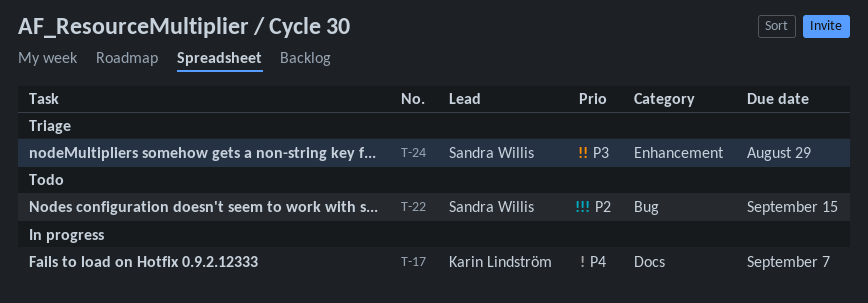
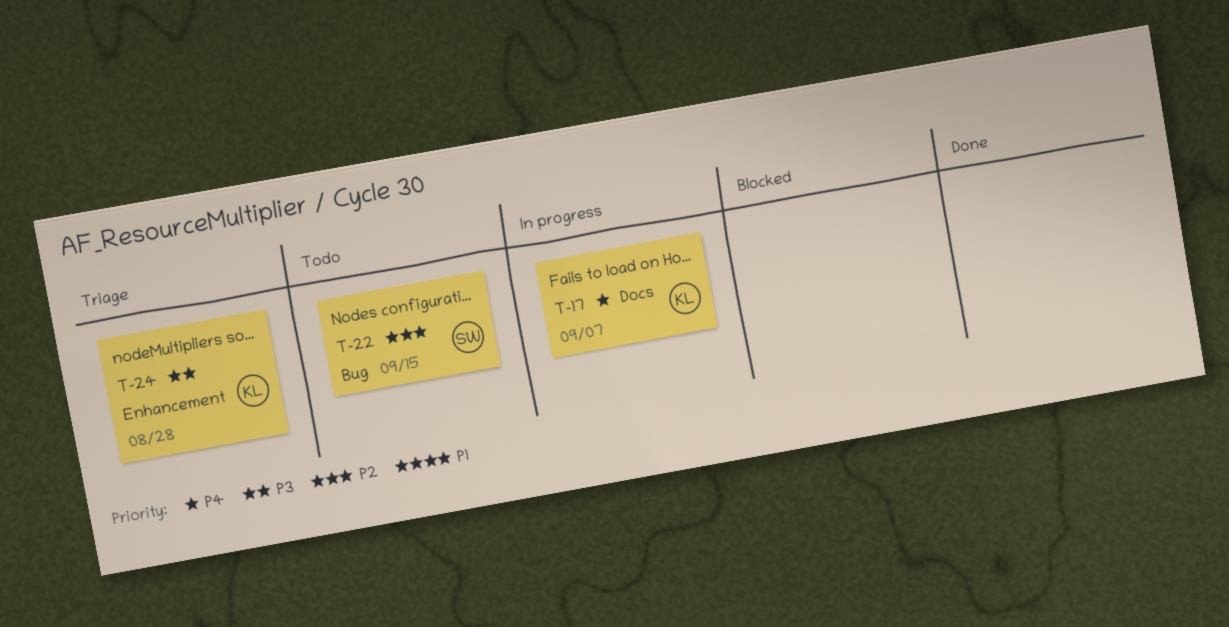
T-24, owner: Sandra Willis -> Karin Lindström
T-24, due: Aug 29 -> Aug 28

